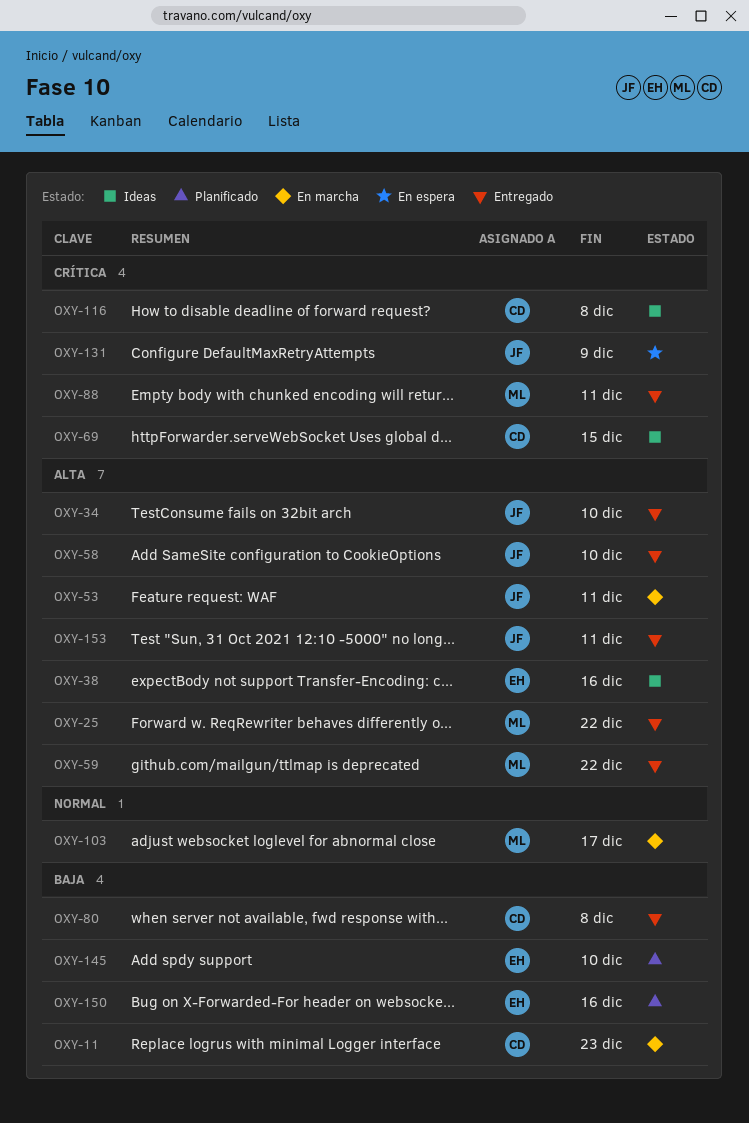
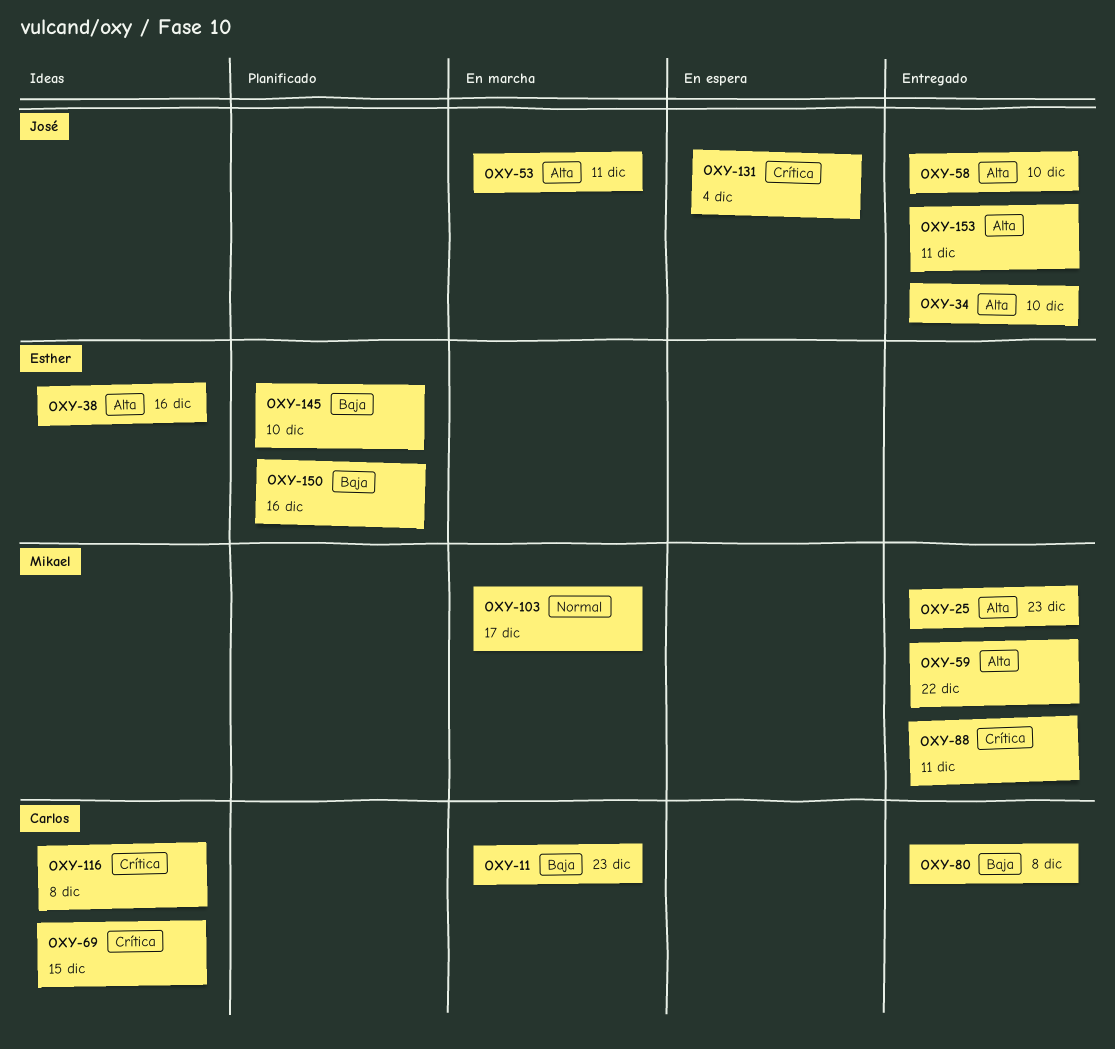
OXY-25, due: Dec 22 -> Dec 23
OXY-131, due: Dec 9 -> Dec 4

